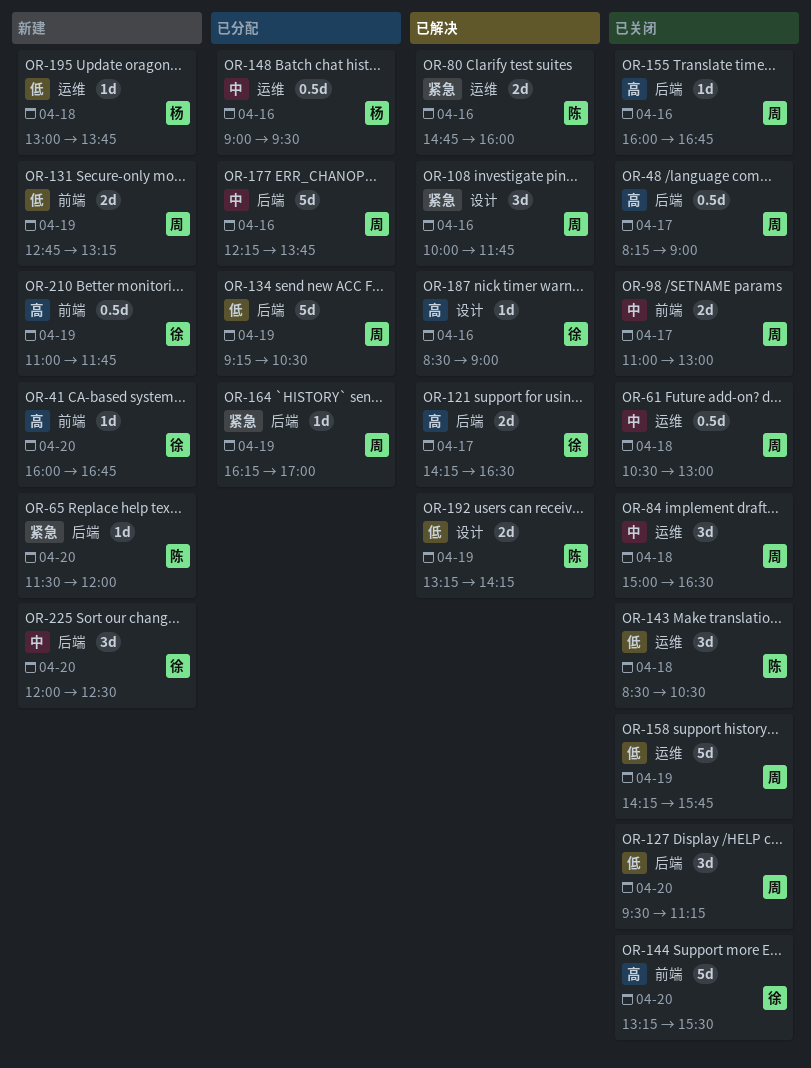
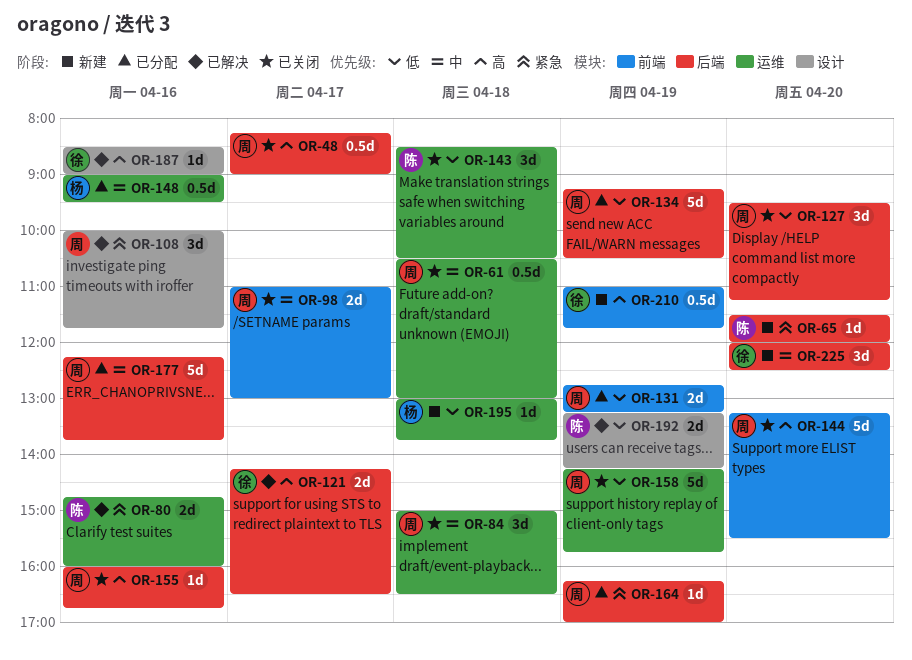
OR-41: present -> none
OR-131, status: 新建 -> 已分配
OR-144, owner: 徐 -> 周

